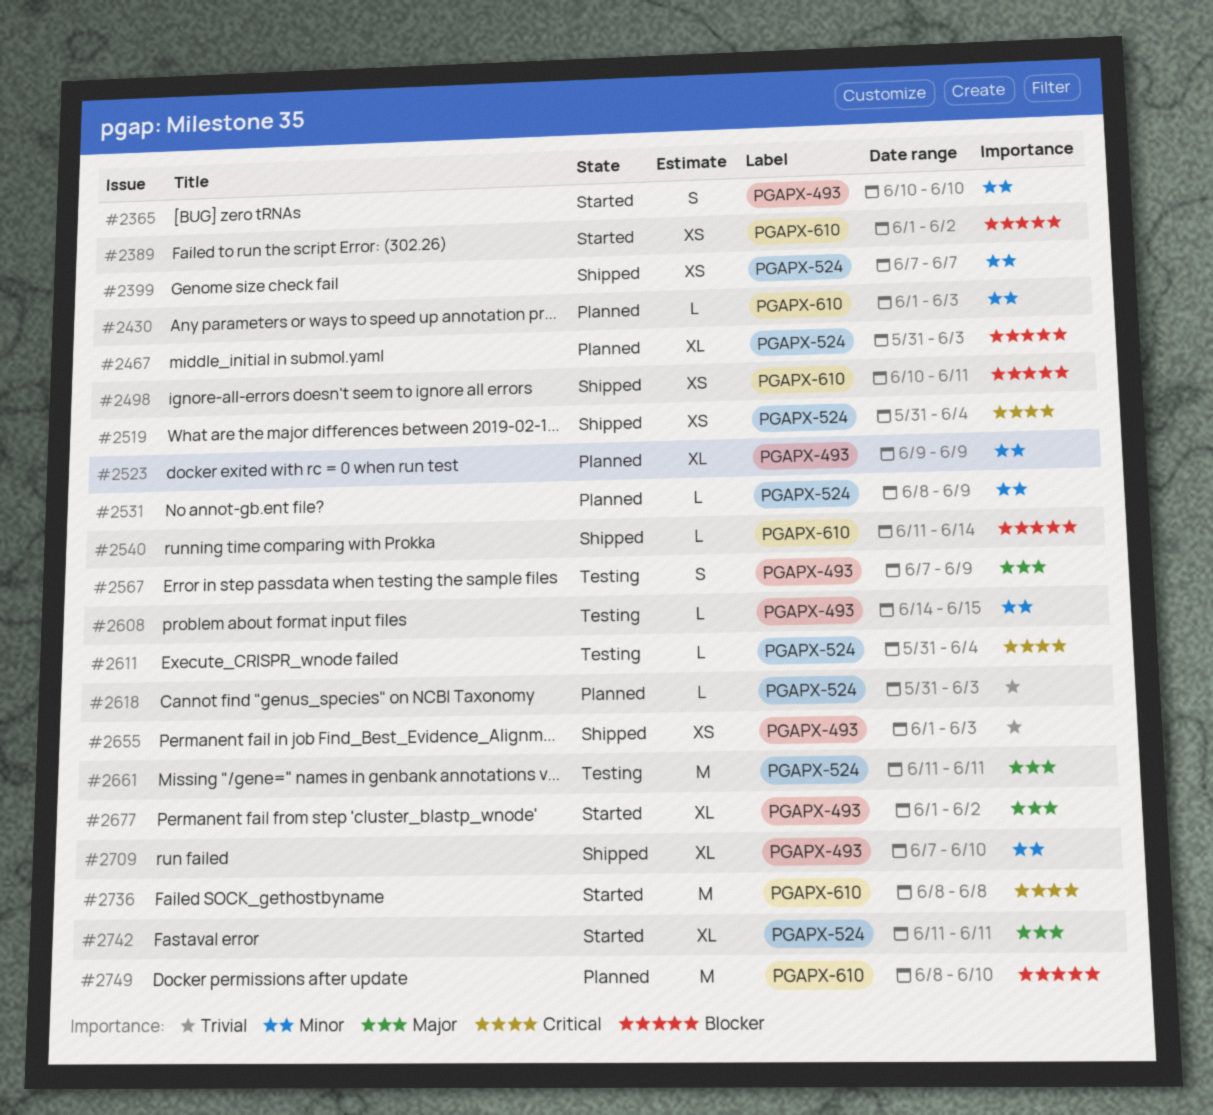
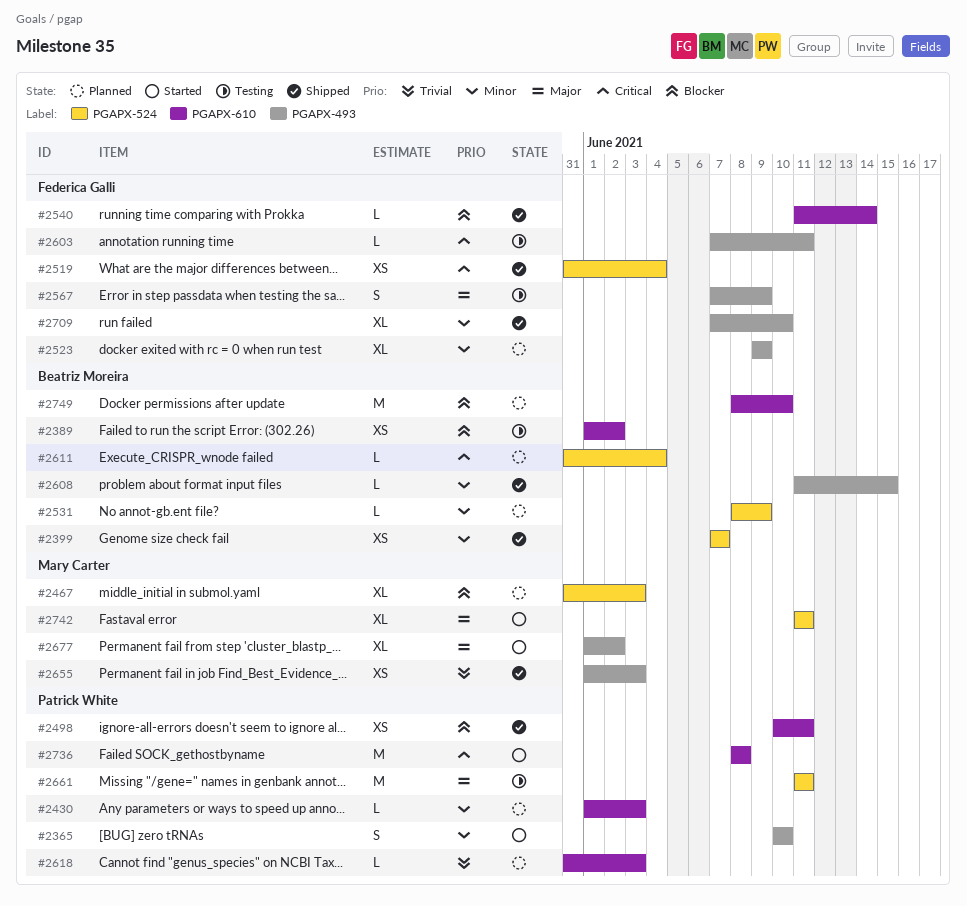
#2389, status: Started -> Testing
#2603: none -> present
#2608, status: Testing -> Shipped
#2608, start: Jun 14 -> Jun 11
#2611, status: Testing -> Planned
#2618, label: PGAPX-524 -> PGAPX-610

